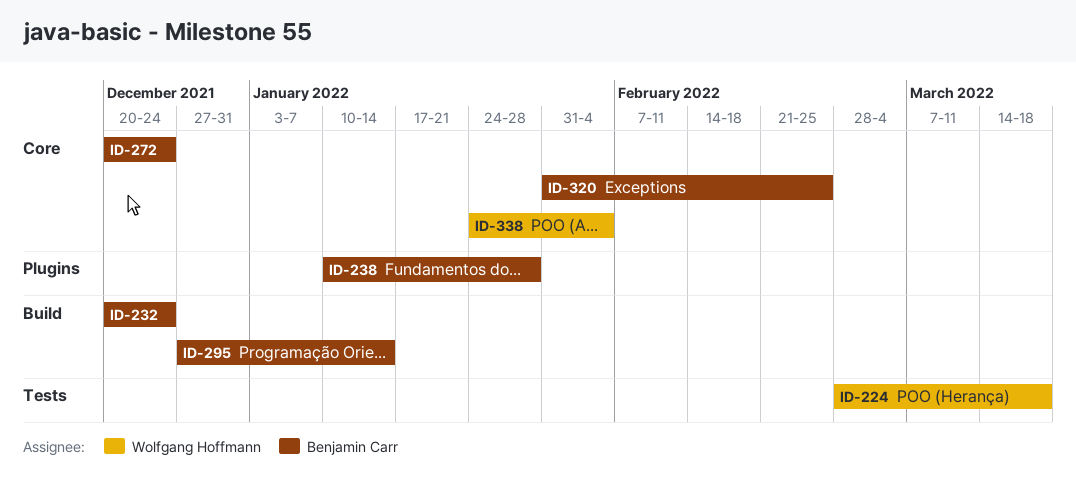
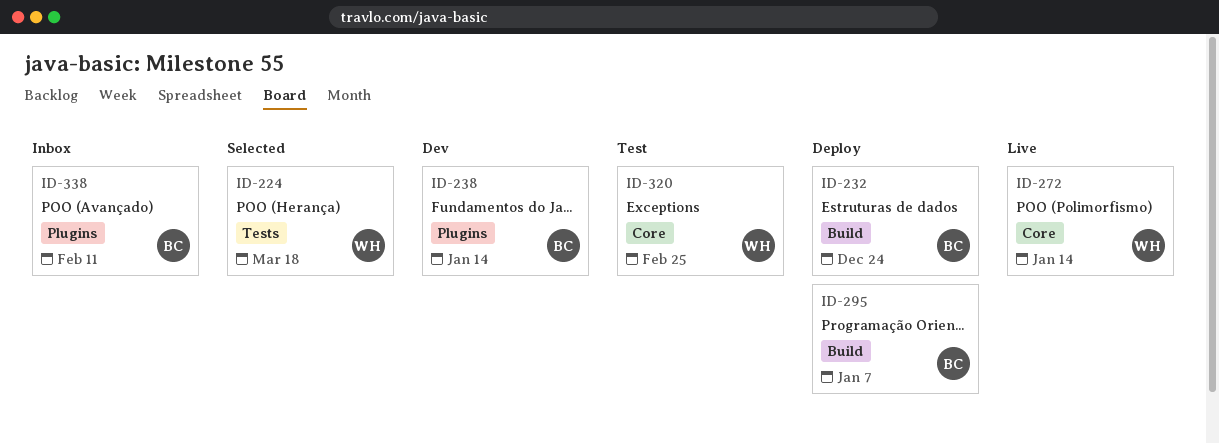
ID-238, due: Jan 28 -> Jan 14
ID-272, owner: Benjamin Carr -> Wolfgang Hoffmann
ID-272, due: Dec 24 -> Jan 14
ID-295, due: Jan 14 -> Jan 7
ID-320, owner: Benjamin Carr -> Wolfgang Hoffmann
ID-338, owner: Wolfgang Hoffmann -> Benjamin Carr
ID-338, label: Core -> Plugins
ID-338, due: Feb 4 -> Feb 11

